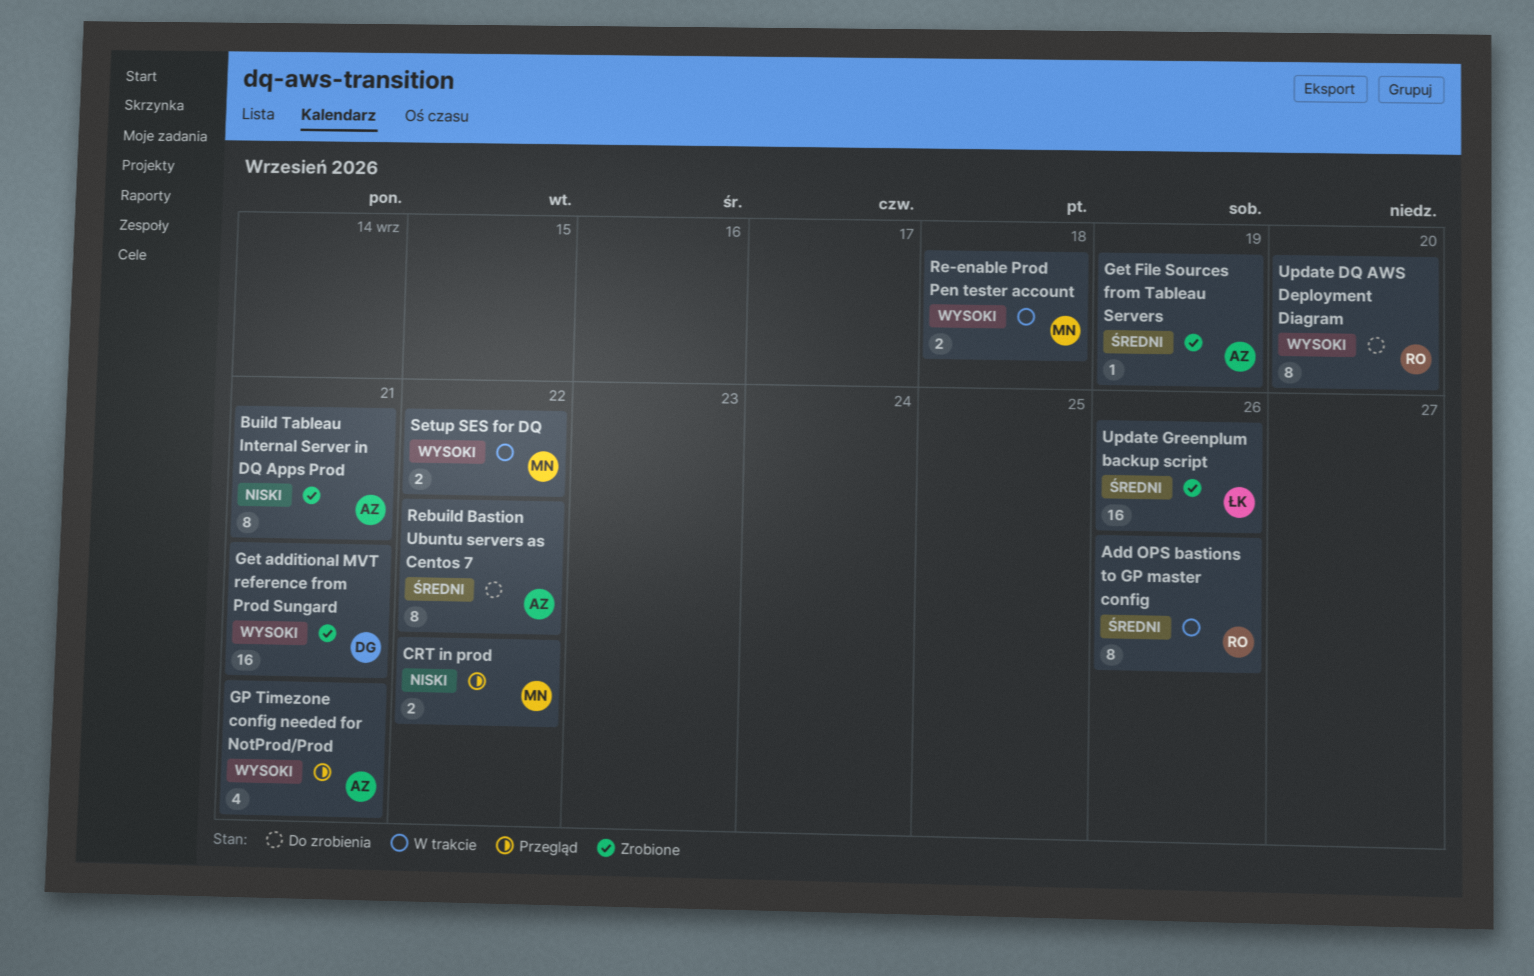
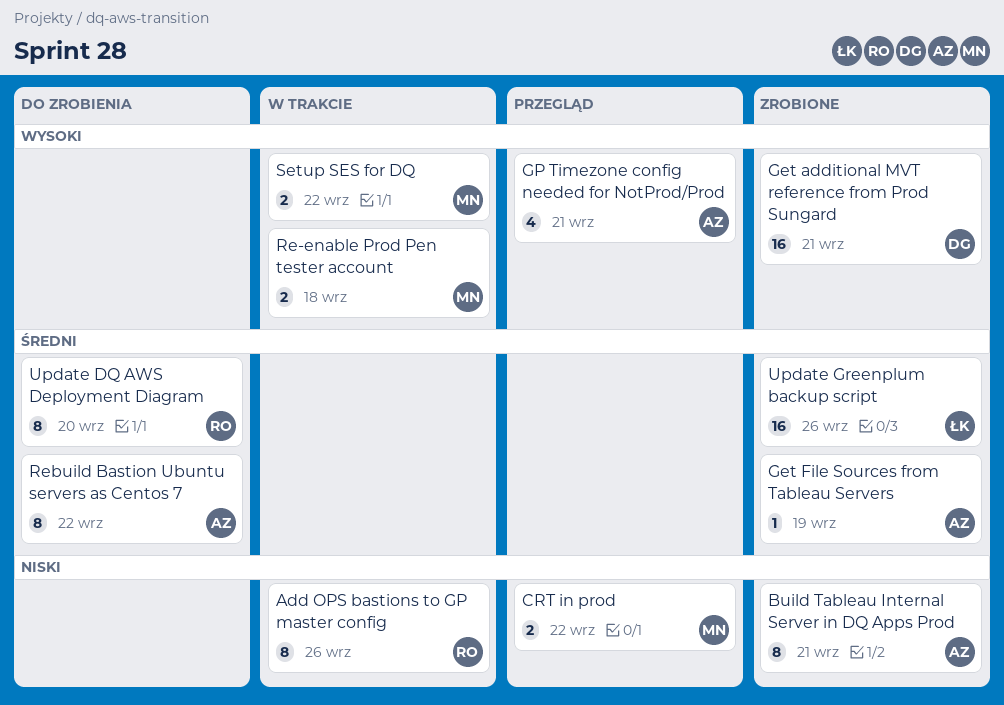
Add OPS bastions to GP master config, priority: Średni -> Niski
Update DQ AWS Deployment Diagram, priority: Wysoki -> Średni

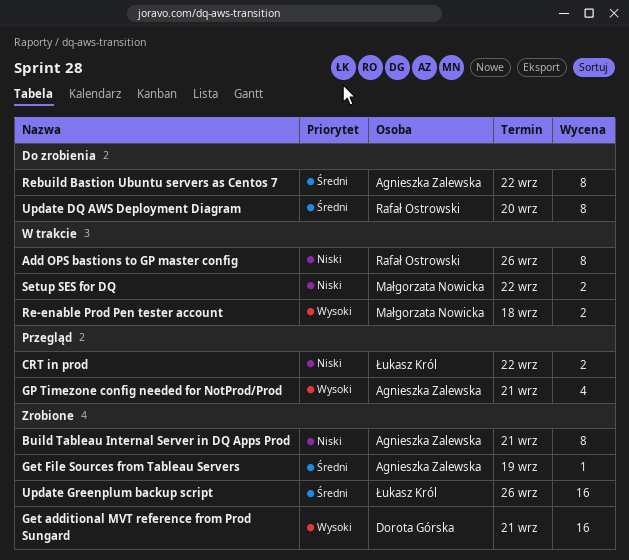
CRT in prod, owner: Małgorzata Nowicka -> Łukasz Król
Setup SES for DQ, priority: Wysoki -> Niski

